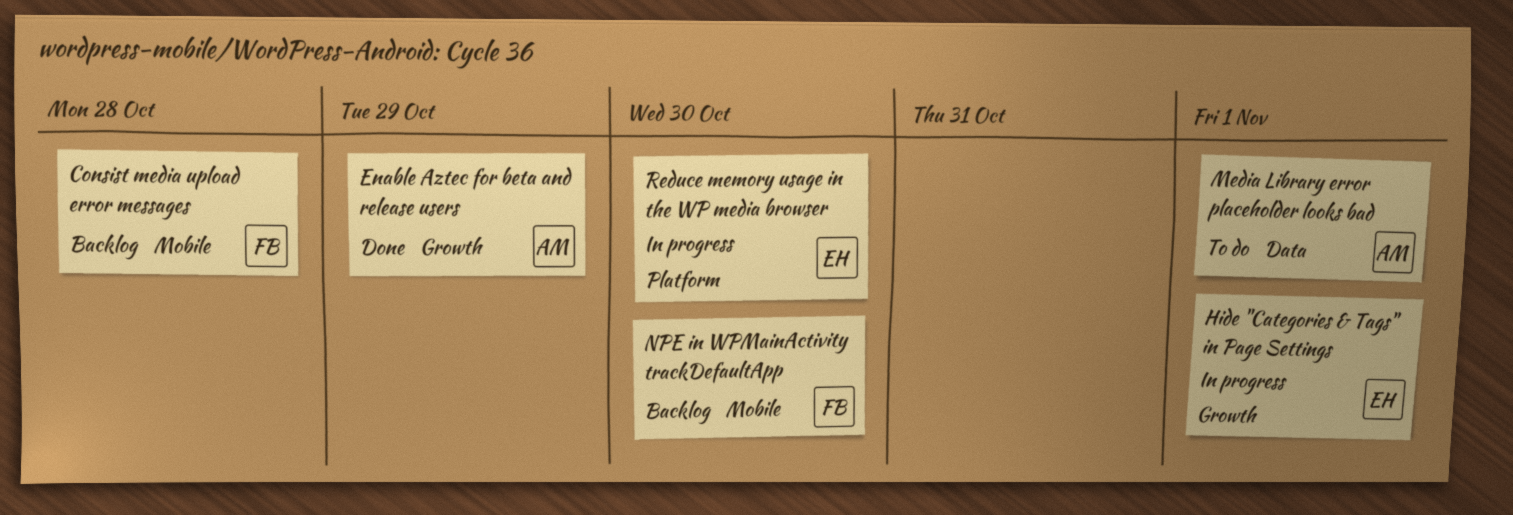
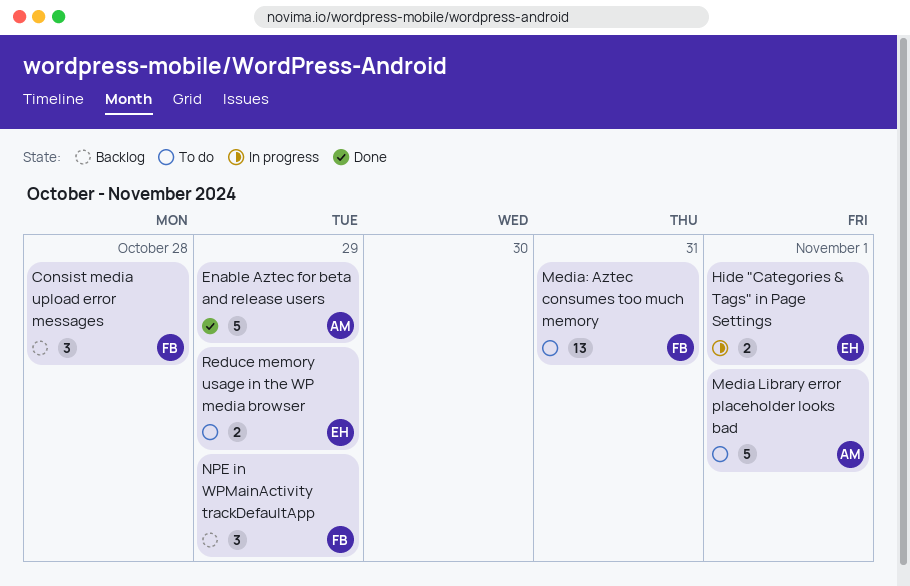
Media: Aztec consumes too much memory: none -> present
NPE in WPMainActivity trackDefaultApp, due: Oct 30 -> Oct 29
Reduce memory usage in the WP media browser, status: In progress -> To do
Reduce memory usage in the WP media browser, due: Oct 30 -> Oct 29

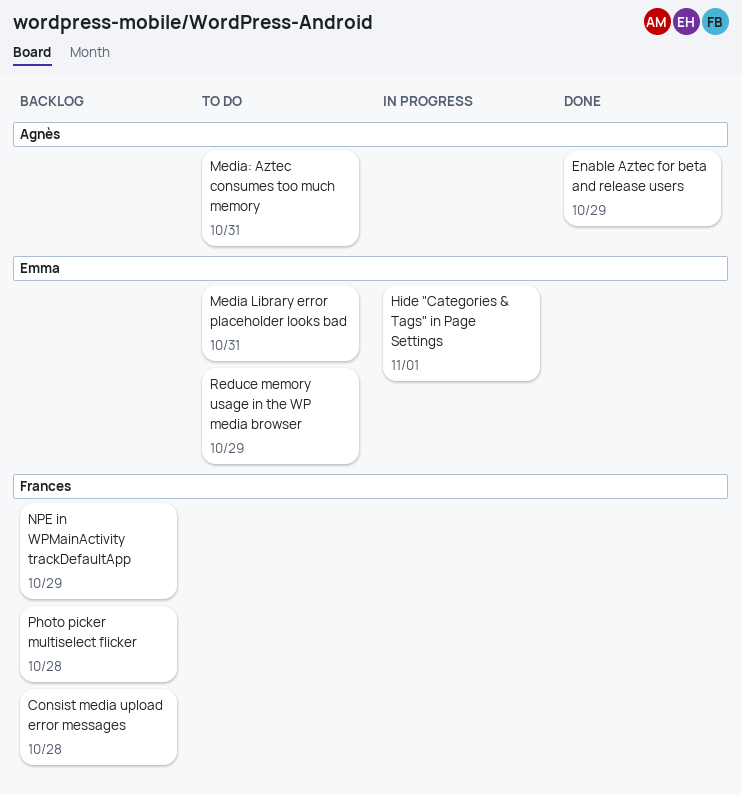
Media Library error placeholder looks bad, owner: Agnès -> Emma
Media Library error placeholder looks bad, due: Nov 1 -> Oct 31
Media: Aztec consumes too much memory, owner: Frances -> Agnès
Photo picker multiselect flicker: none -> present

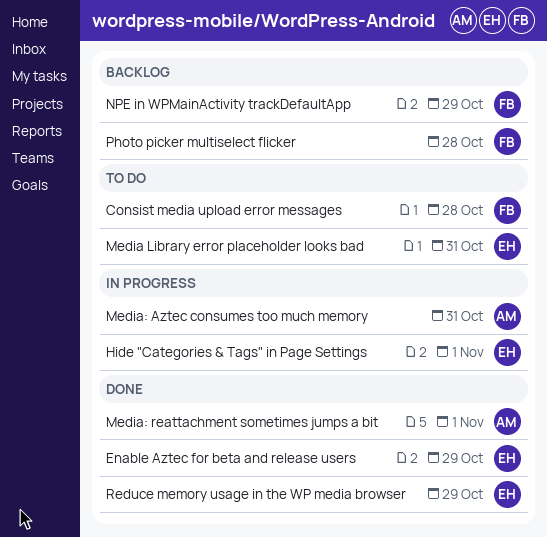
Consist media upload error messages, status: Backlog -> To do
Enable Aztec for beta and release users, owner: Agnès -> Emma
Media: Aztec consumes too much memory, status: To do -> In progress
Media: reattachment sometimes jumps a bit: none -> present
Reduce memory usage in the WP media browser, status: To do -> Done

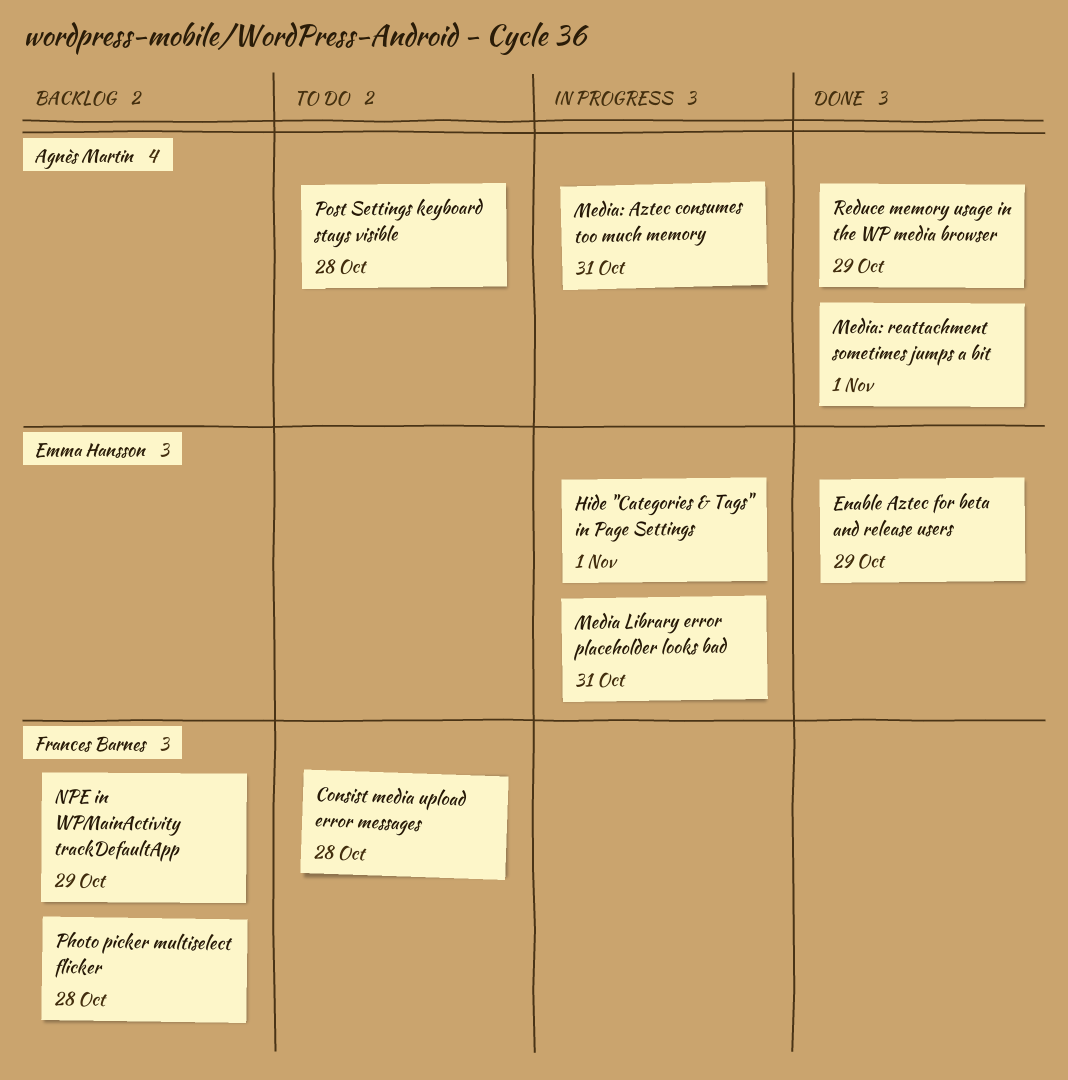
Media Library error placeholder looks bad, status: To do -> In progress
Post Settings keyboard stays visible: none -> present
Reduce memory usage in the WP media browser, owner: Emma Hansson -> Agnès Martin

